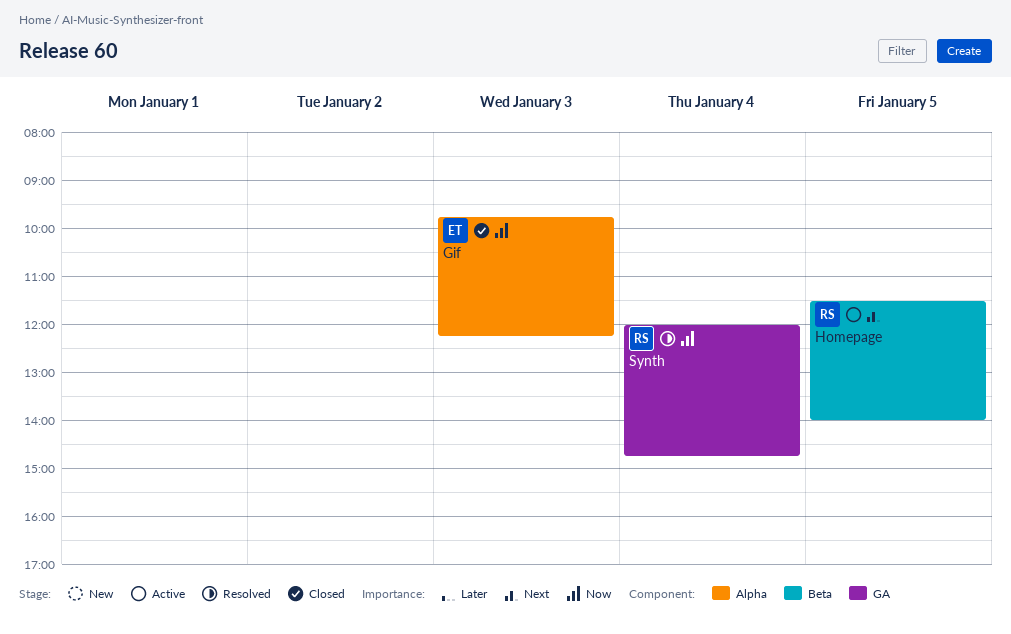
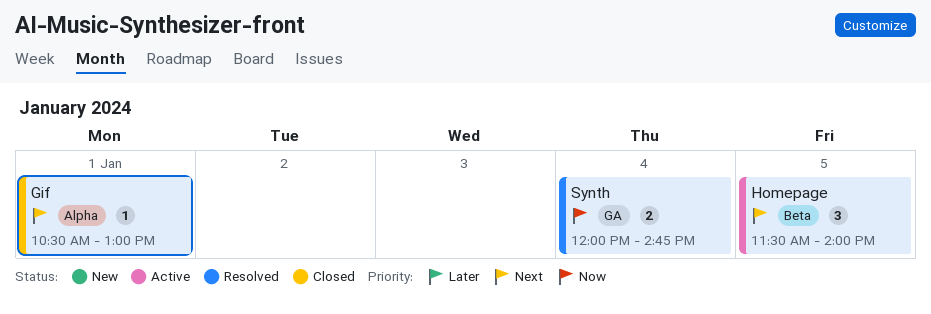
Gif, priority: Now -> Next
Gif, day: Jan 3 -> Jan 1
Gif, begins: 09:45 -> 10:30
Gif, ends: 12:15 -> 13:00

